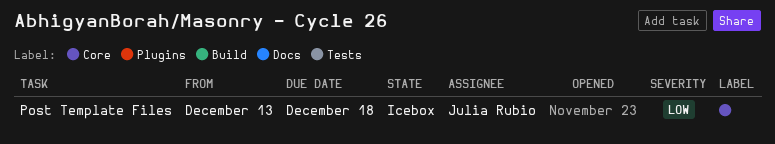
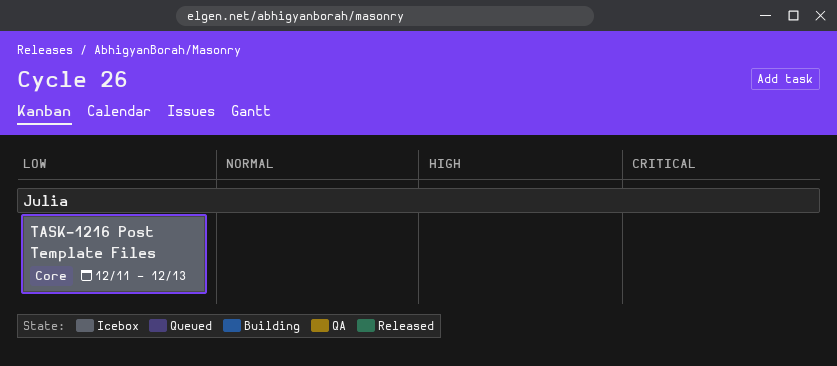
Post Template Files, start: Dec 13 -> Dec 11
Post Template Files, due: Dec 18 -> Dec 13

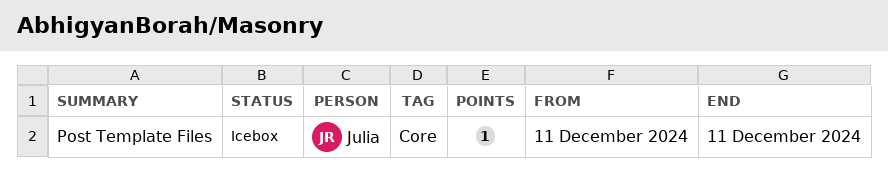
Post Template Files, due: Dec 13 -> Dec 11

